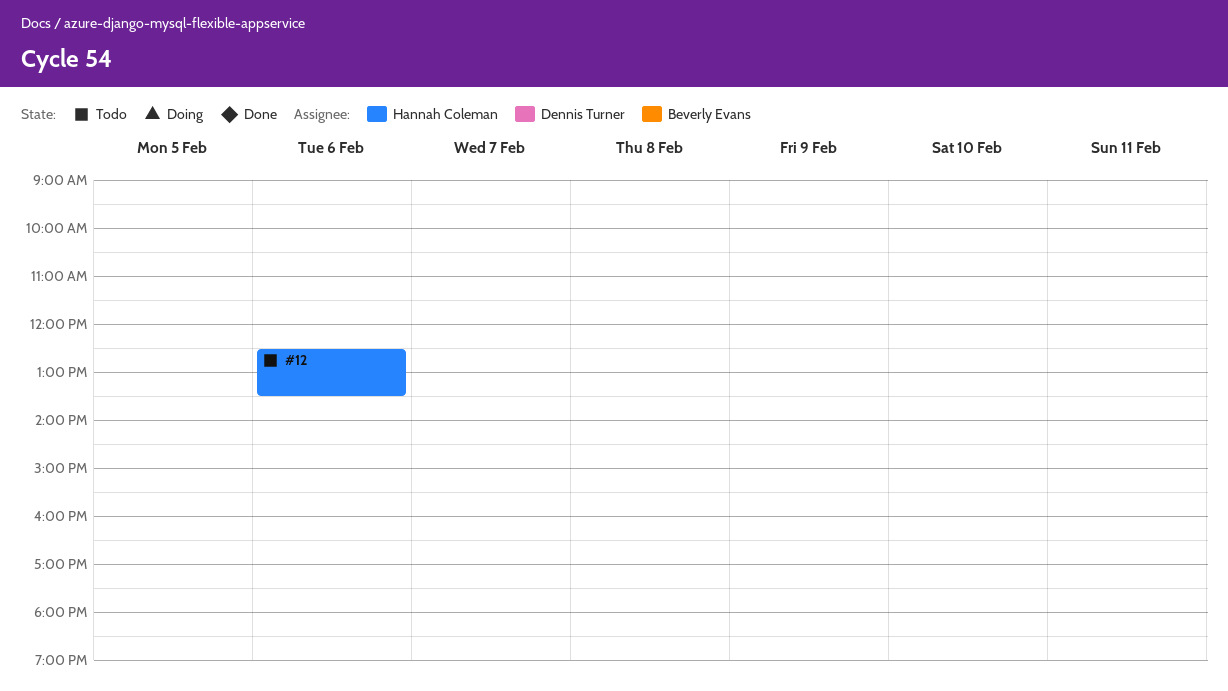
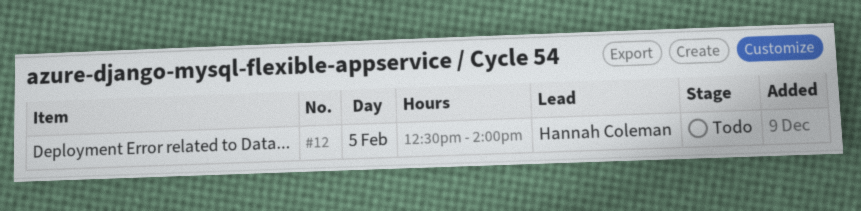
#12, day: Feb 6 -> Feb 5
#12, ends: 13:30 -> 14:00

